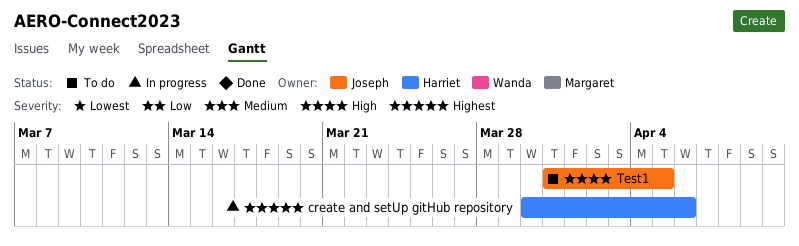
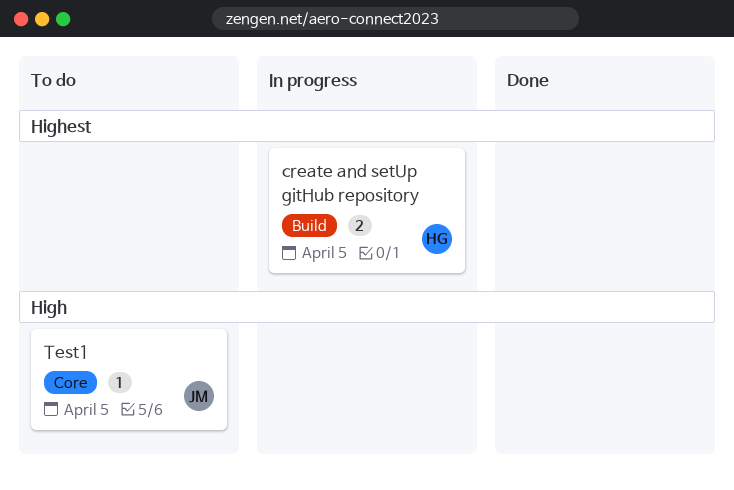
create and setUp gitHub repository, due: Apr 6 -> Apr 5

